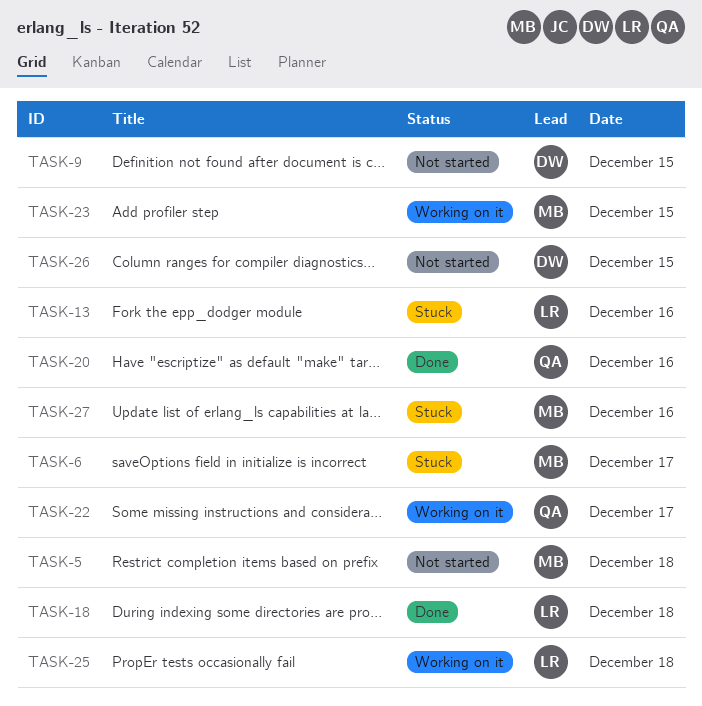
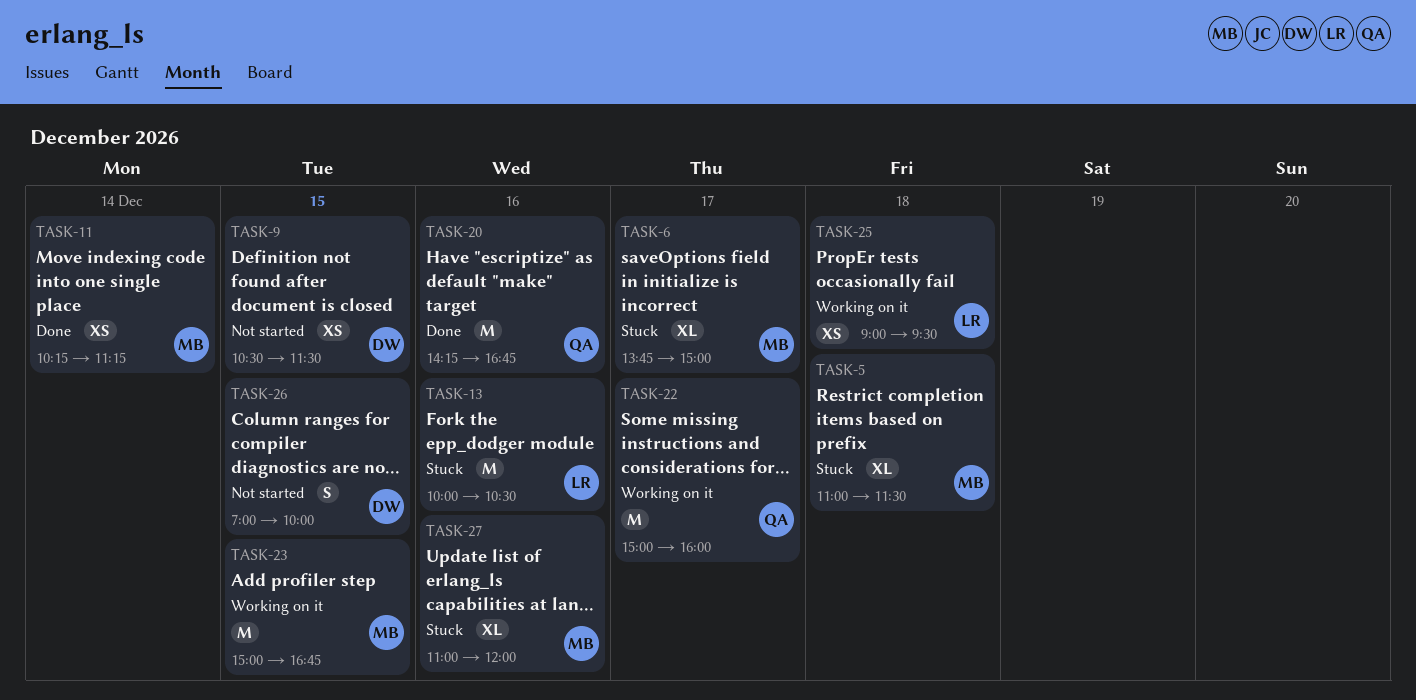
TASK-5, status: Not started -> Stuck
TASK-11: none -> present
TASK-18: present -> none

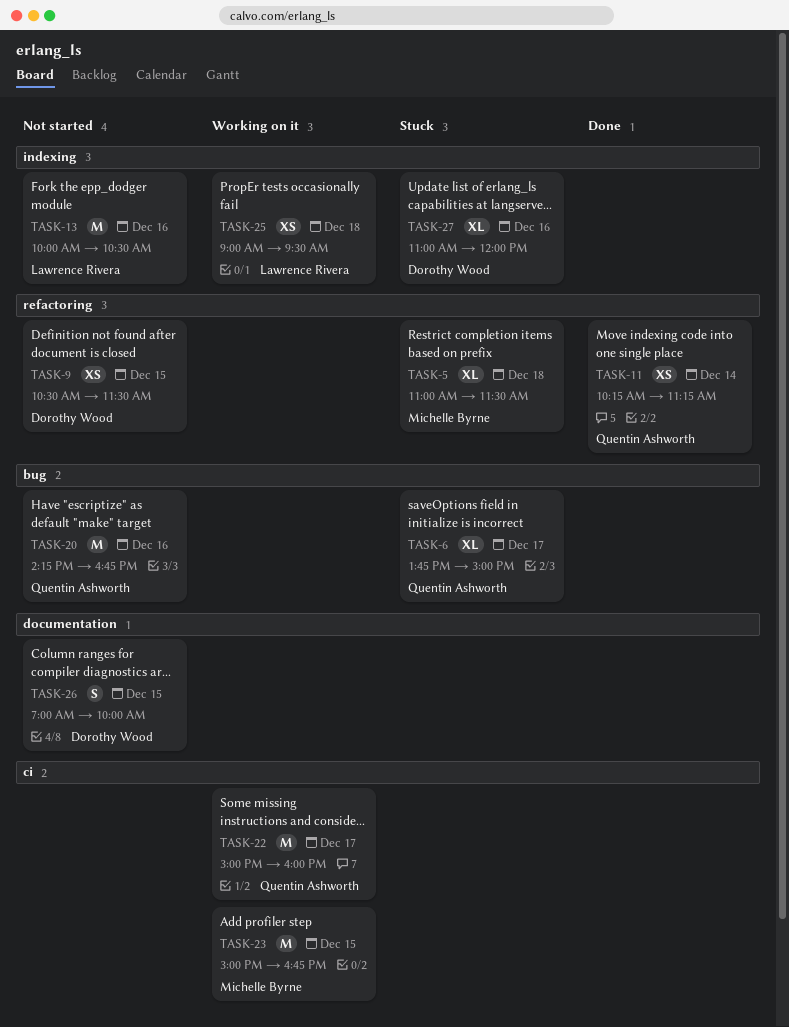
TASK-6, owner: Michelle Byrne -> Quentin Ashworth
TASK-11, owner: Michelle Byrne -> Quentin Ashworth
TASK-13, status: Stuck -> Not started
TASK-20, status: Done -> Not started
TASK-27, owner: Michelle Byrne -> Dorothy Wood

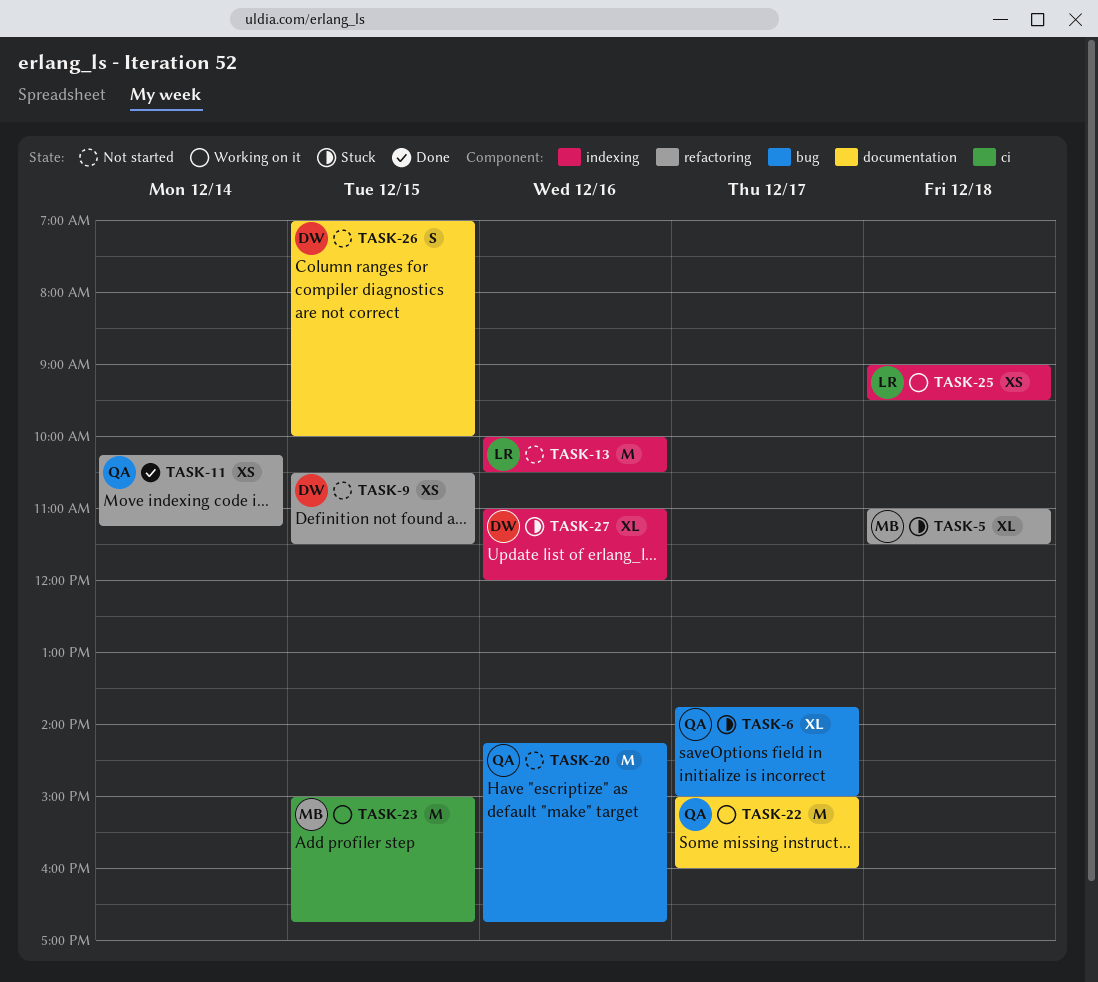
TASK-22, label: ci -> documentation

